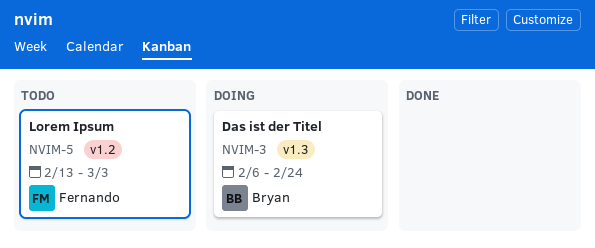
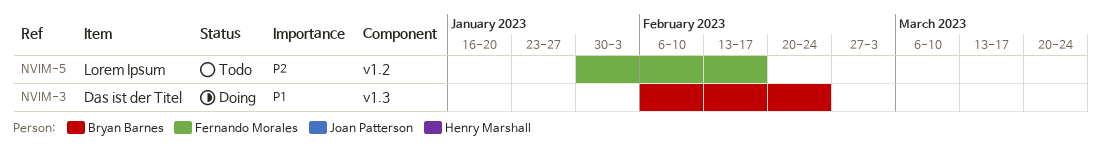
NVIM-5, start: Feb 13 -> Jan 30
NVIM-5, due: Mar 3 -> Feb 17

